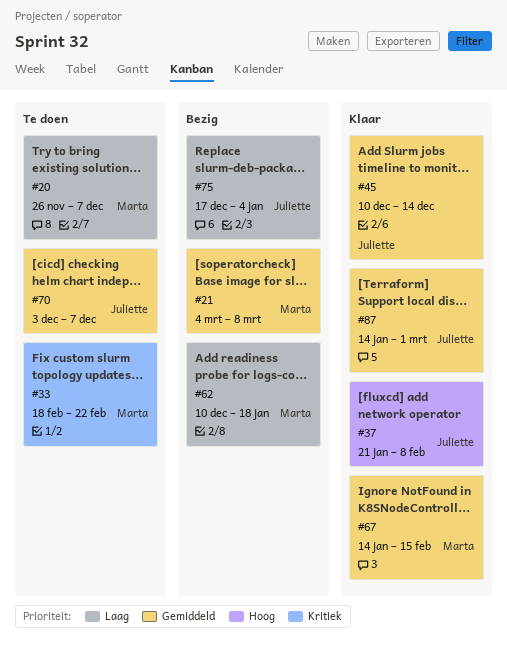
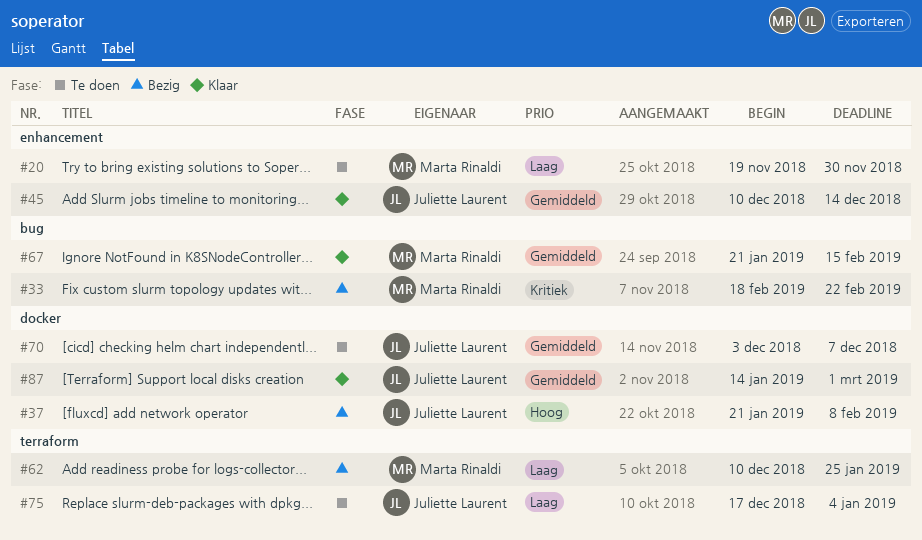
#20, start: Nov 26 -> Nov 19
#20, due: Dec 7 -> Nov 30
#21: present -> none
#33, status: Te doen -> Bezig
#37, status: Klaar -> Bezig
#62, due: Jan 18 -> Jan 25
#67, start: Jan 14 -> Jan 21
#75, status: Bezig -> Te doen

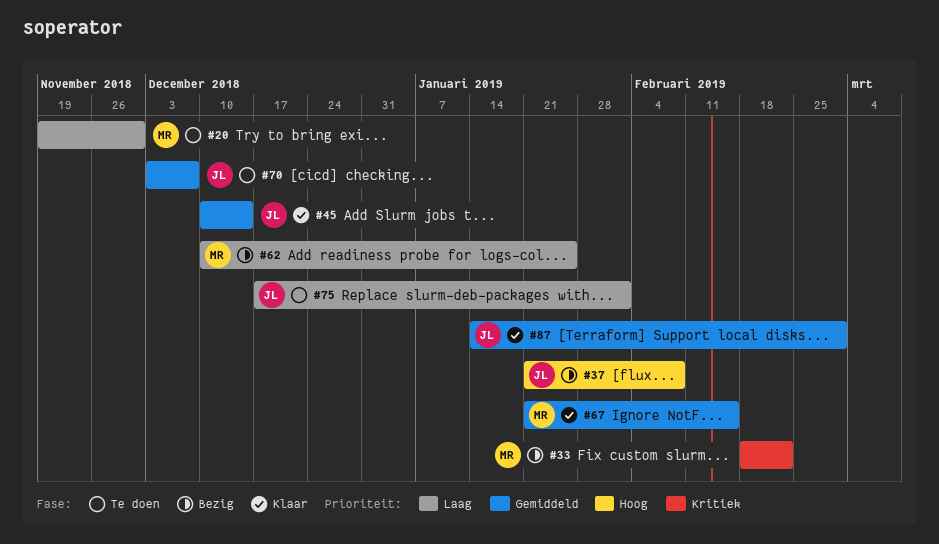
#75, due: Jan 4 -> Feb 1

